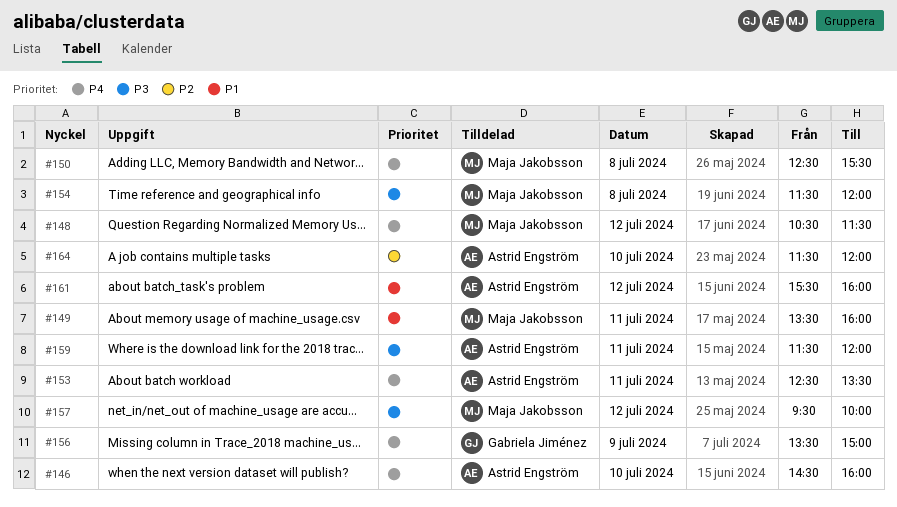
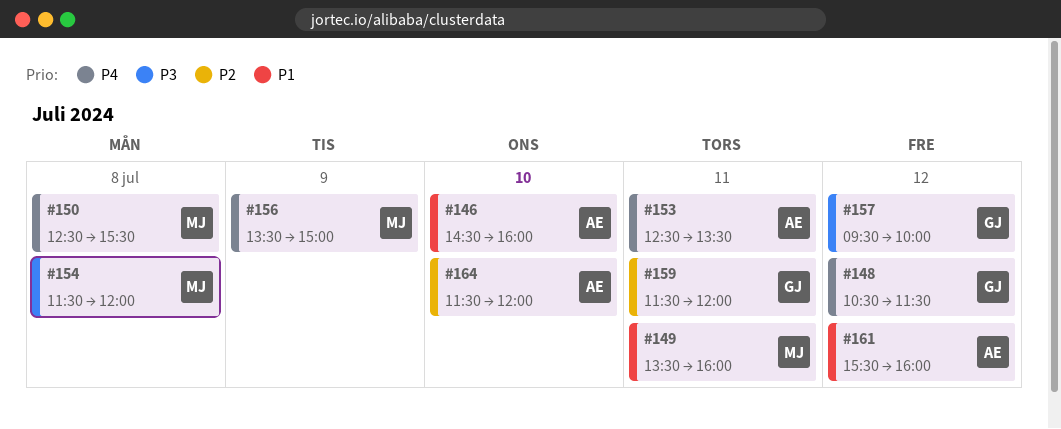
#146, priority: P4 -> P1
#148, owner: Maja Jakobsson -> Gabriela Jiménez
#156, owner: Gabriela Jiménez -> Maja Jakobsson
#157, owner: Maja Jakobsson -> Gabriela Jiménez
#159, owner: Astrid Engström -> Gabriela Jiménez
#159, priority: P3 -> P2

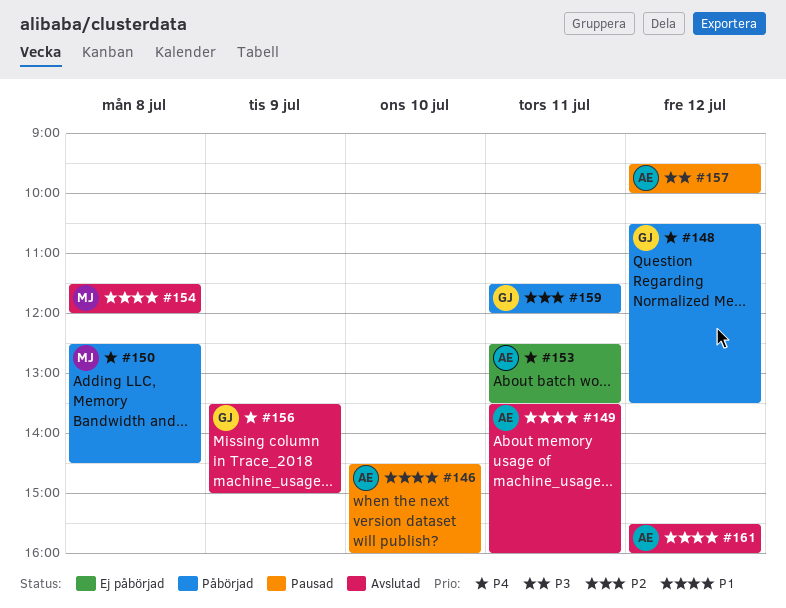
#148, ends: 11:30 -> 13:30
#149, owner: MJ -> AE
#150, ends: 15:30 -> 14:30
#154, priority: P3 -> P1
#156, owner: MJ -> GJ
#157, owner: GJ -> AE
#164: present -> none

